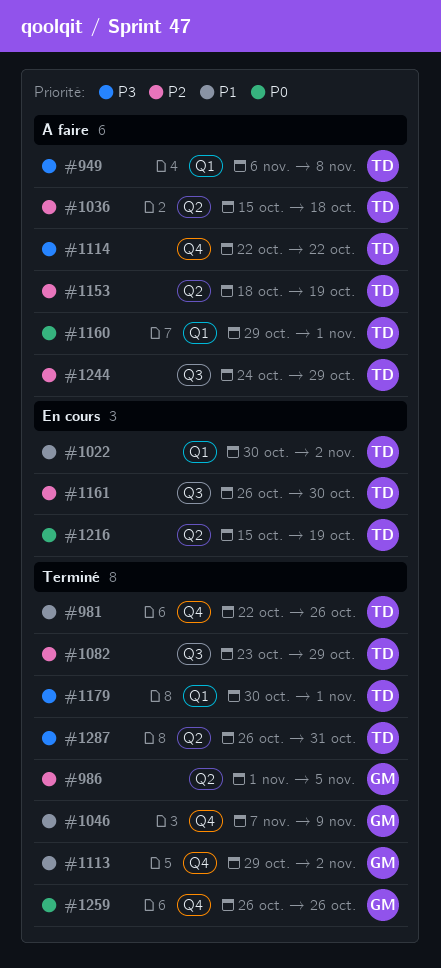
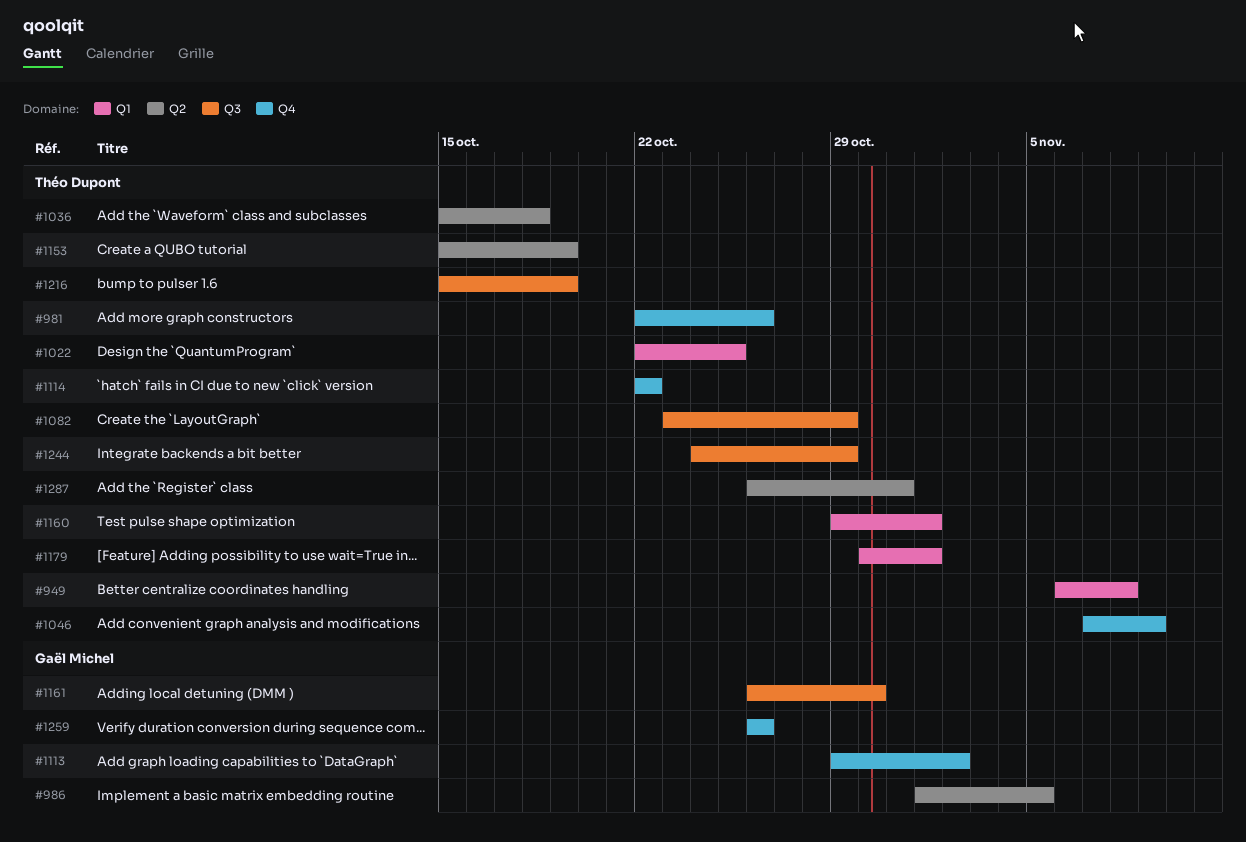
#1022, start: Oct 30 -> Oct 22
#1022, due: Nov 2 -> Oct 25
#1046, owner: Gaël Michel -> Théo Dupont
#1153, start: Oct 18 -> Oct 15
#1161, owner: Théo Dupont -> Gaël Michel
#1216, label: Q2 -> Q3

